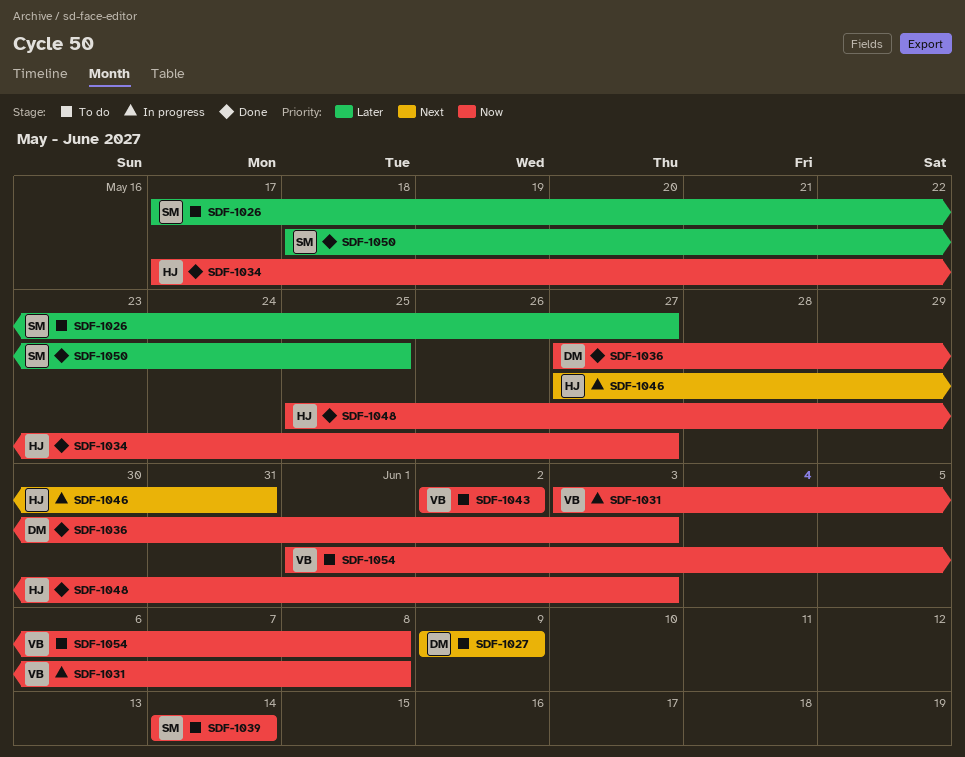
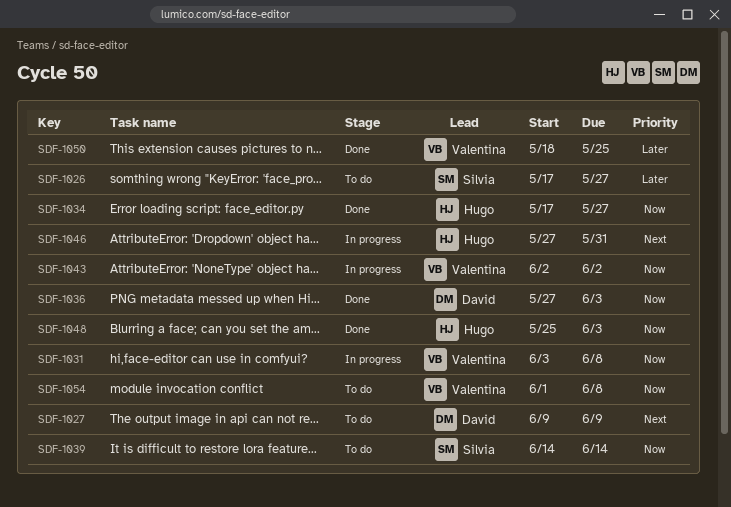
SDF-1043, status: To do -> In progress
SDF-1050, owner: Silvia -> Valentina

